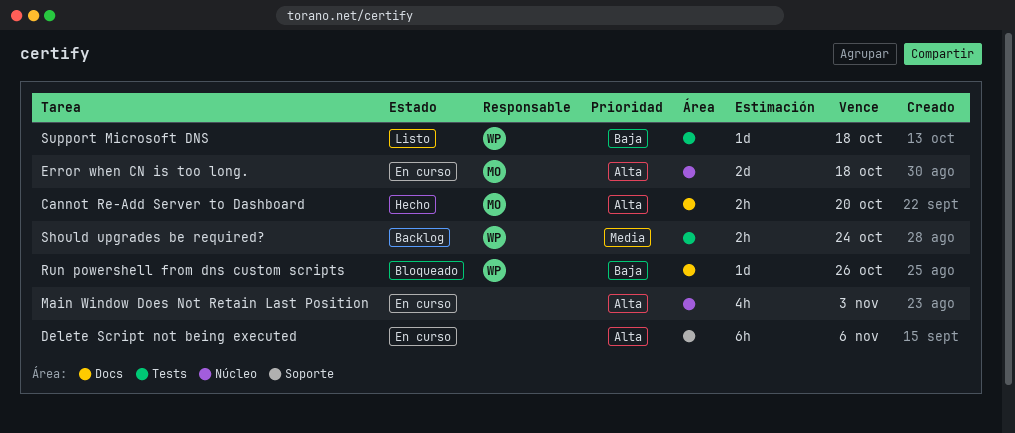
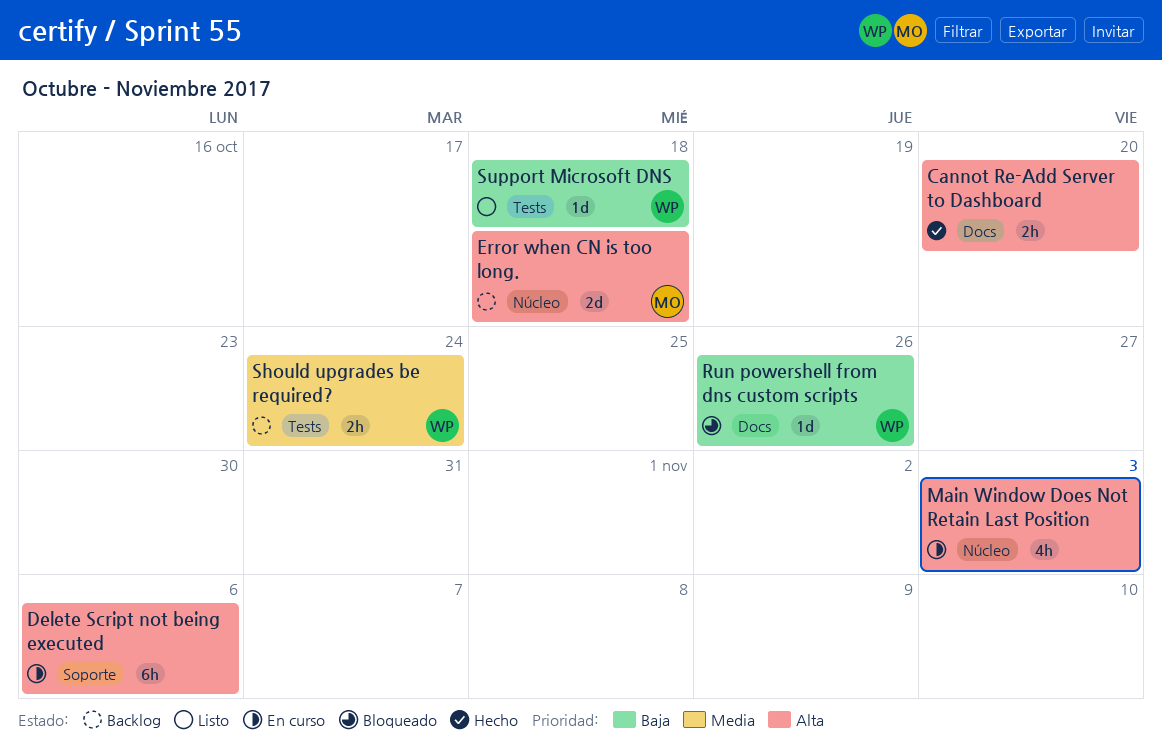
Cannot Re-Add Server to Dashboard, owner: MO -> none
Error when CN is too long., status: En curso -> Backlog

